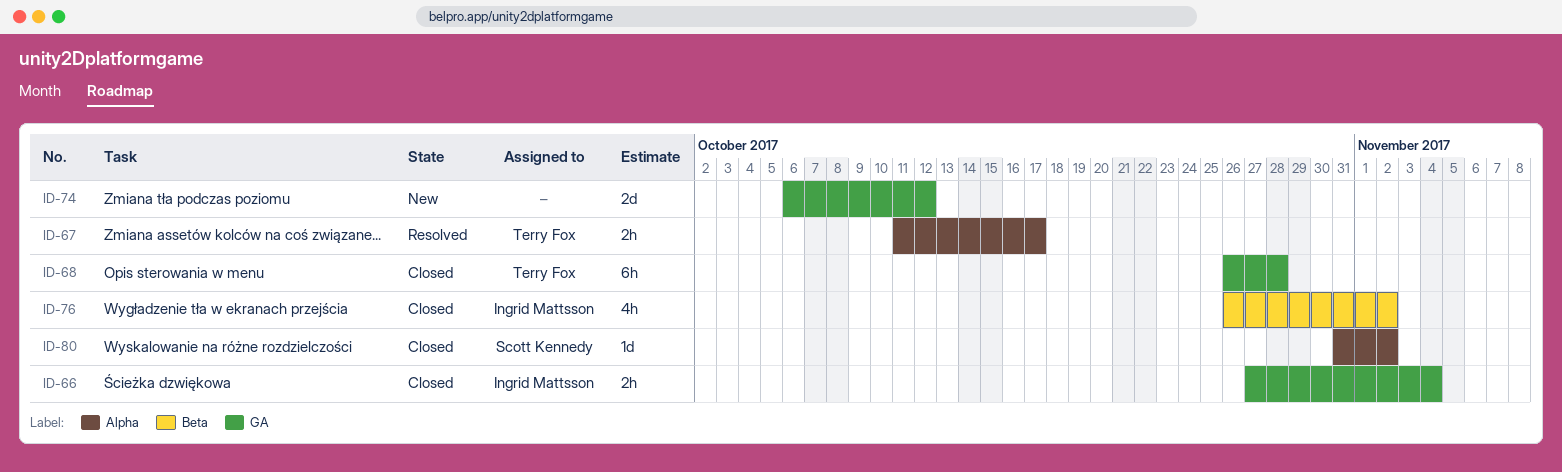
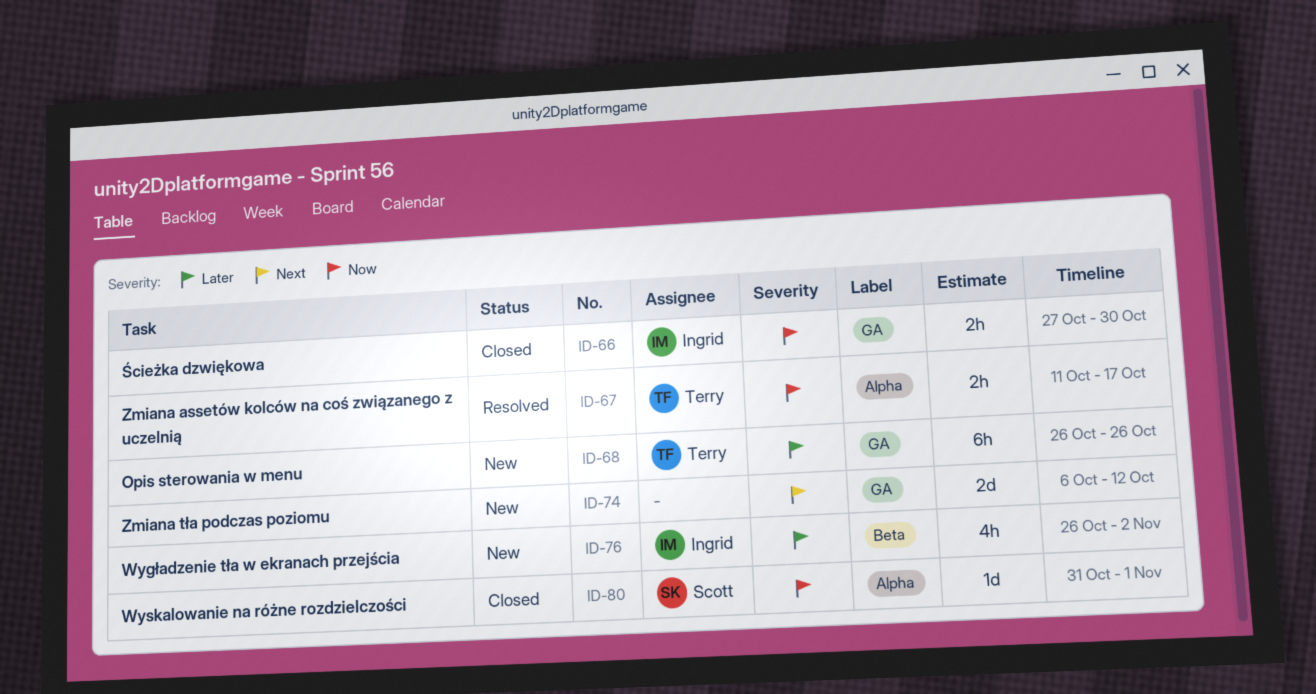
ID-66, due: Nov 4 -> Oct 30
ID-68, status: Closed -> New
ID-68, due: Oct 28 -> Oct 26
ID-76, status: Closed -> New
ID-80, due: Nov 2 -> Nov 1

